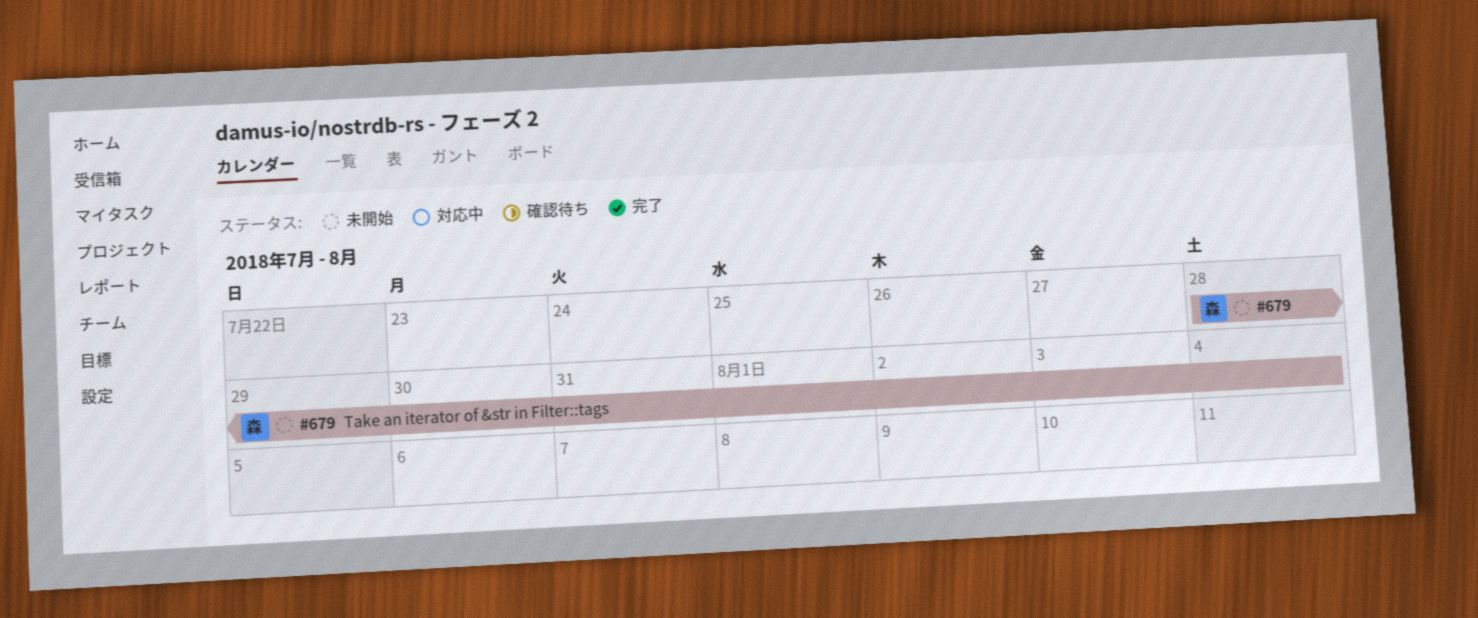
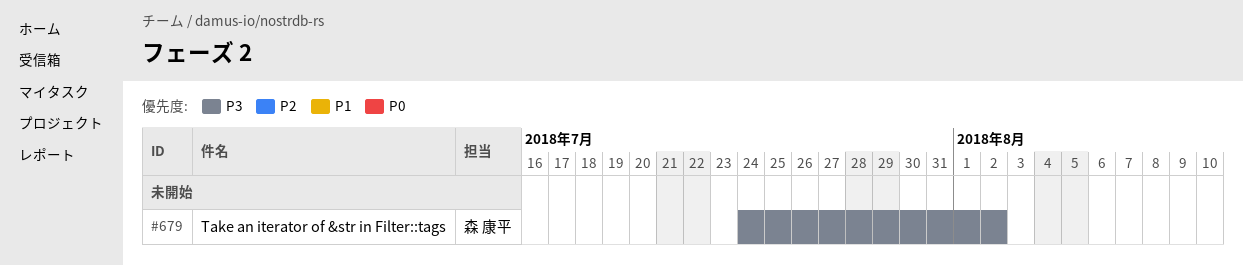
#679, start: Jul 28 -> Jul 24
#679, due: Aug 4 -> Aug 2

